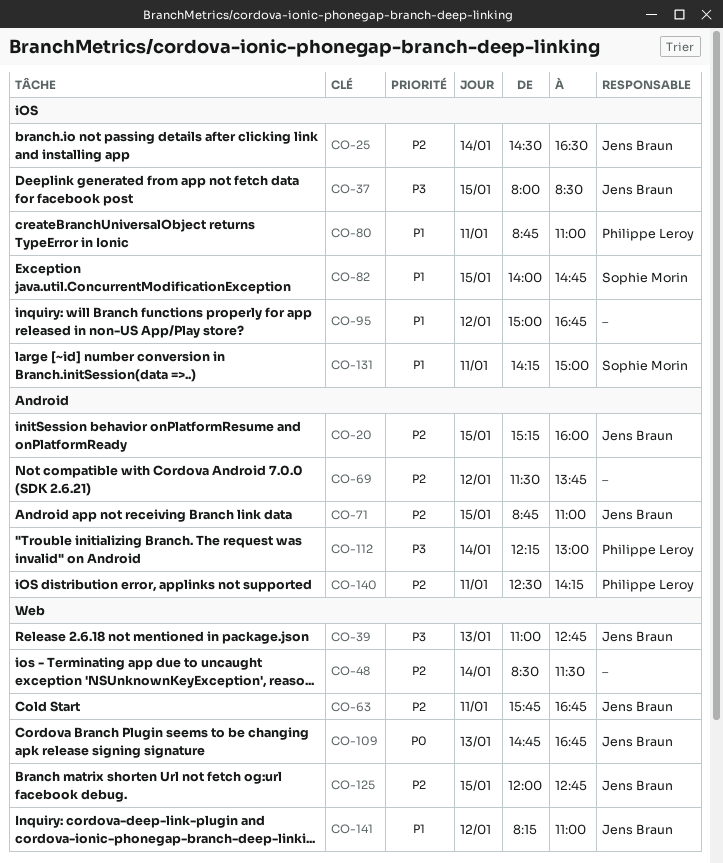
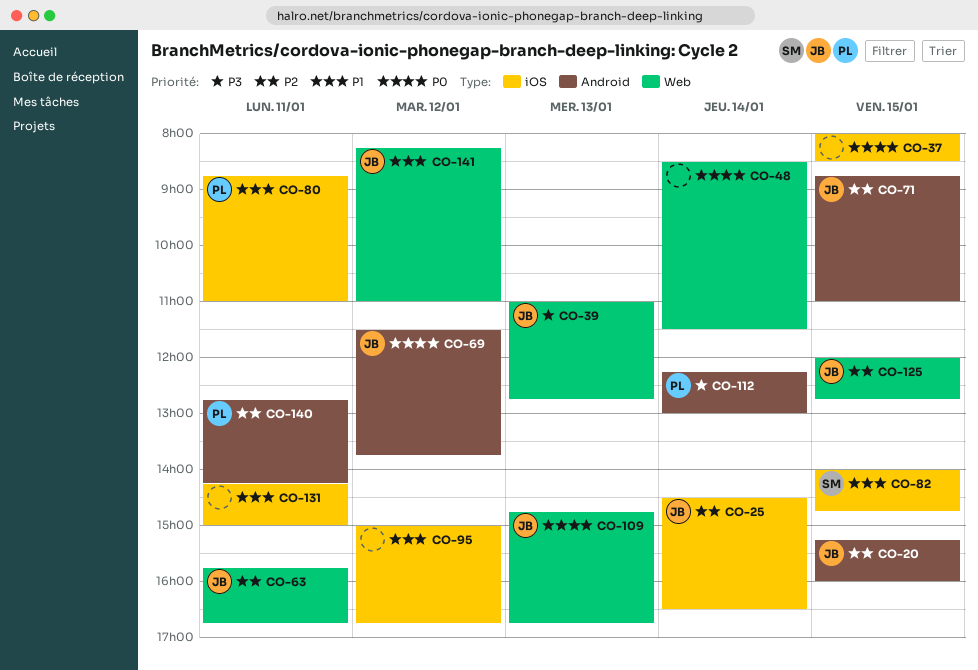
CO-37, owner: Jens Braun -> none
CO-37, priority: P3 -> P0
CO-48, priority: P2 -> P0
CO-69, owner: none -> Jens Braun
CO-69, priority: P2 -> P0
CO-131, owner: Sophie Morin -> none
CO-140, begins: 12:30 -> 12:45

